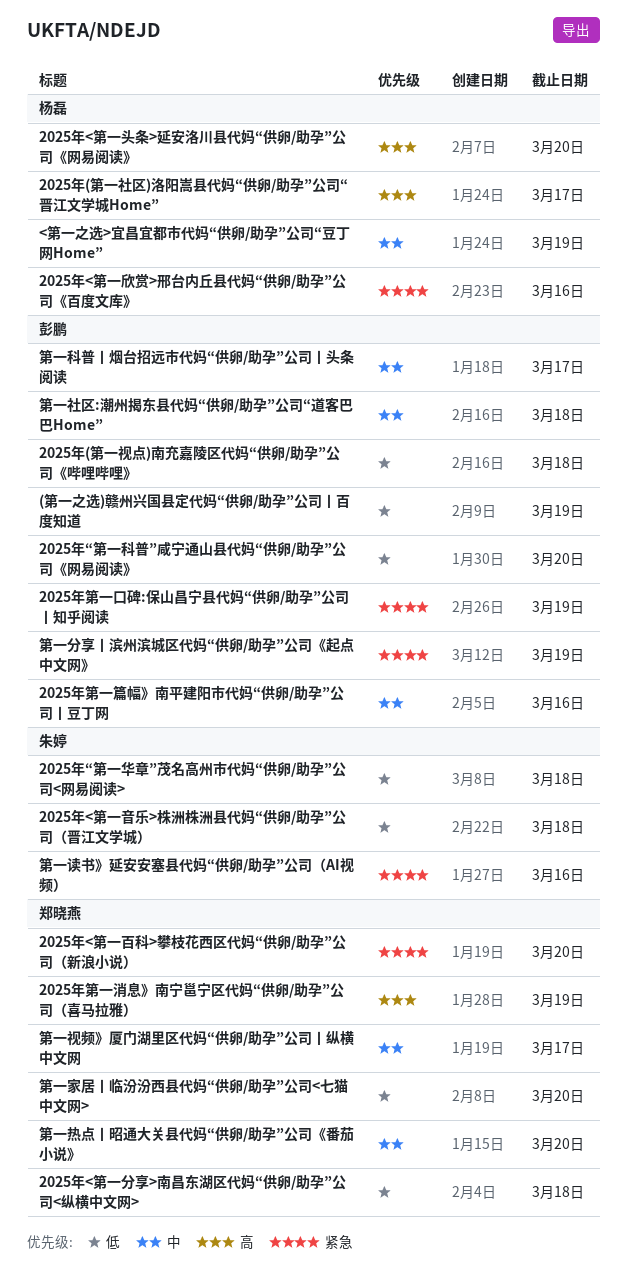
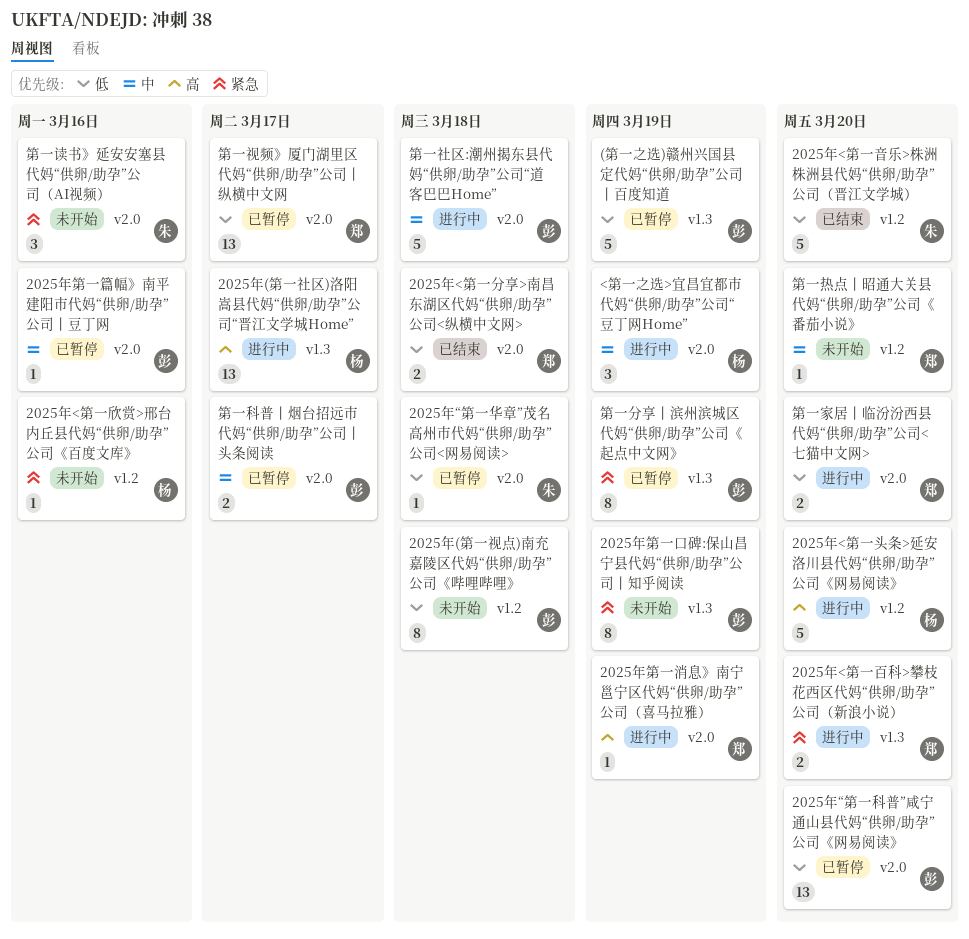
2025年<第一音乐>株洲株洲县代妈“供卵/助孕”公司（晋江文学城）, due: Mar 18 -> Mar 20
第一视频》厦门湖里区代妈“供卵/助孕”公司丨纵横中文网, priority: 中 -> 低

